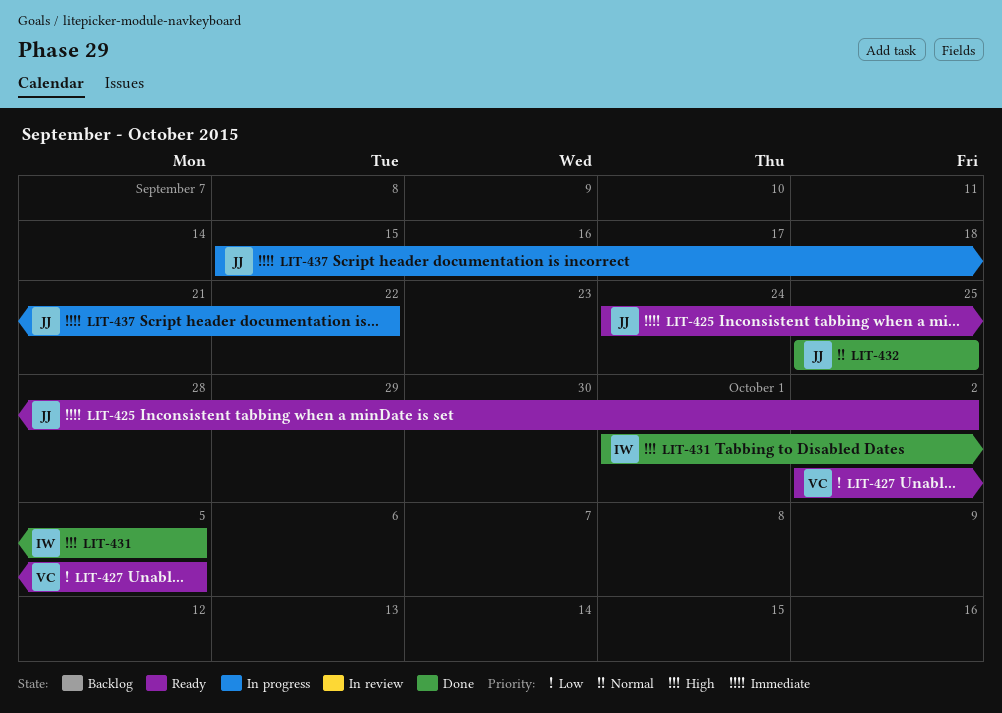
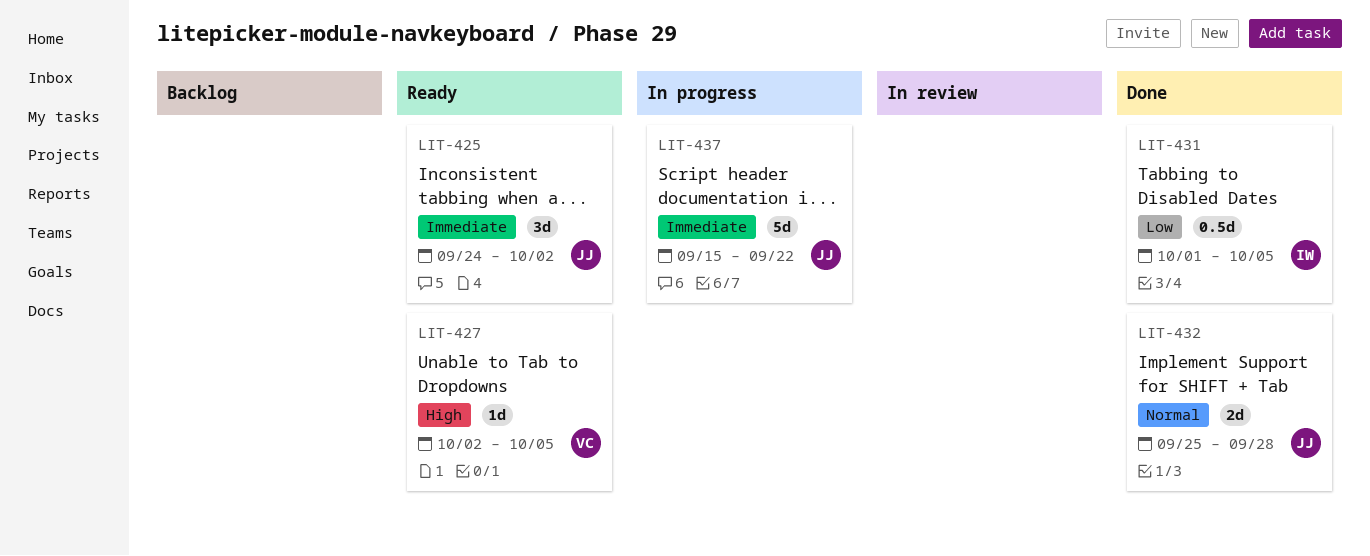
LIT-427, priority: Low -> High
LIT-431, priority: High -> Low
LIT-432, due: Sep 25 -> Sep 28

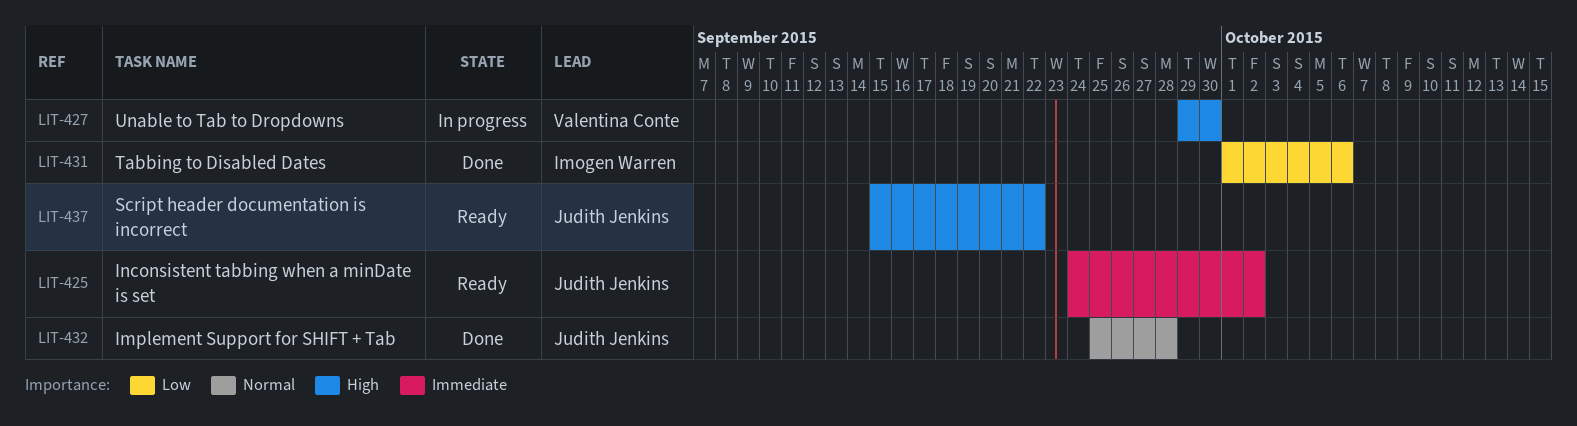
LIT-427, status: Ready -> In progress
LIT-427, start: Oct 2 -> Sep 29
LIT-427, due: Oct 5 -> Sep 30
LIT-431, due: Oct 5 -> Oct 6
LIT-437, status: In progress -> Ready
LIT-437, priority: Immediate -> High

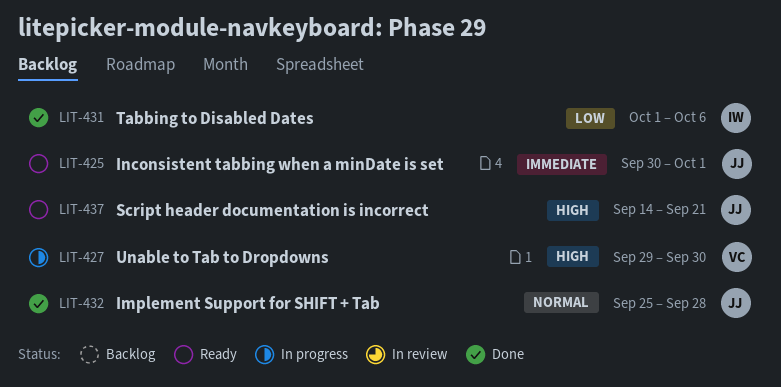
LIT-425, start: Sep 24 -> Sep 30
LIT-425, due: Oct 2 -> Oct 1
LIT-437, start: Sep 15 -> Sep 14
LIT-437, due: Sep 22 -> Sep 21

